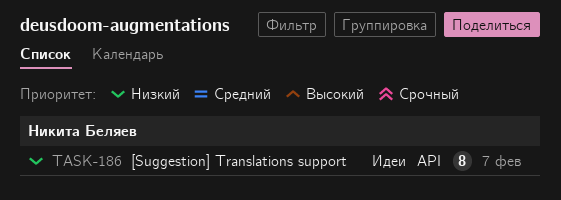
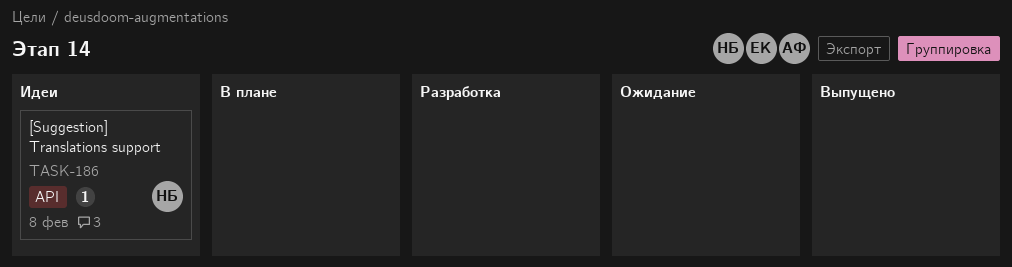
TASK-186, estimate: 8 -> 1
TASK-186, due: Feb 7 -> Feb 8

